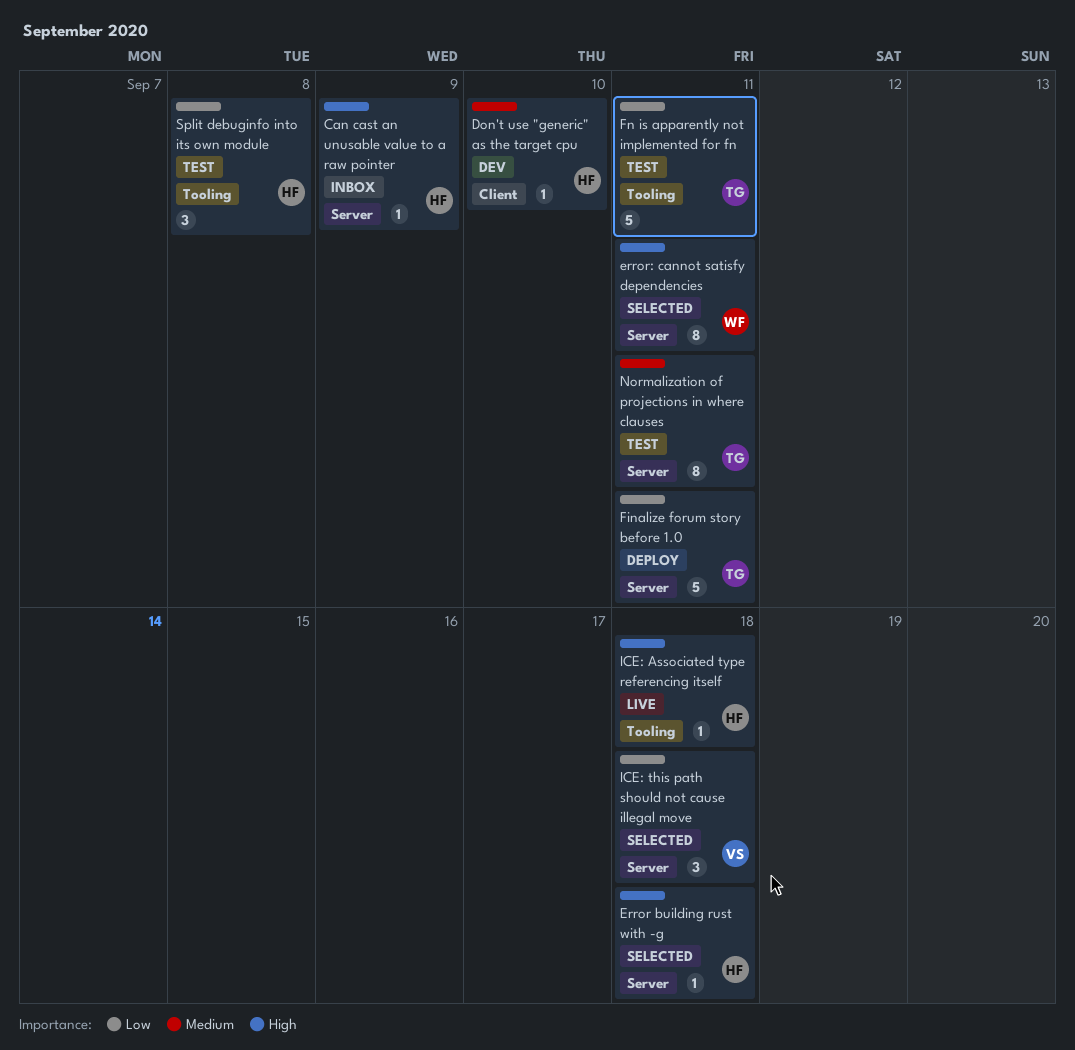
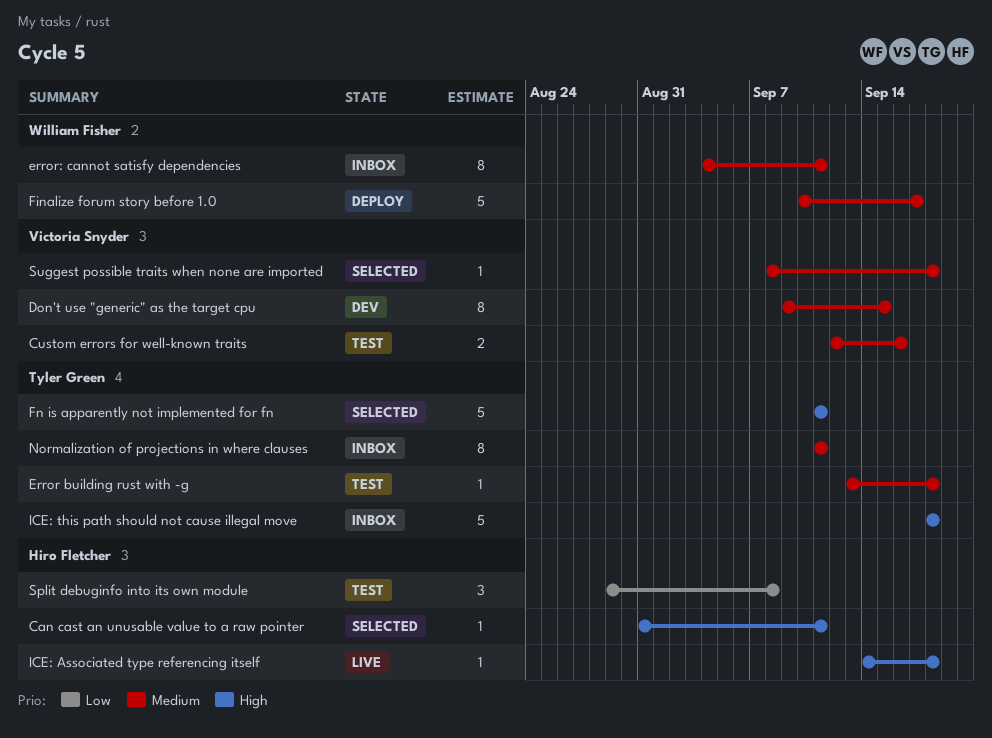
Can cast an unusable value to a raw pointer, status: Inbox -> Selected
Can cast an unusable value to a raw pointer, due: Sep 9 -> Sep 11
Custom errors for well-known traits: none -> present
Don't use "generic" as the target cpu, owner: Hiro Fletcher -> Victoria Snyder
Don't use "generic" as the target cpu, estimate: 1 -> 8
Don't use "generic" as the target cpu, due: Sep 10 -> Sep 15
Error building rust with -g, status: Selected -> Test
Error building rust with -g, owner: Hiro Fletcher -> Tyler Green
Error building rust with -g, priority: High -> Medium
error: cannot satisfy dependencies, status: Selected -> Inbox
error: cannot satisfy dependencies, priority: High -> Medium
Finalize forum story before 1.0, owner: Tyler Green -> William Fisher
Finalize forum story before 1.0, priority: Low -> Medium
Finalize forum story before 1.0, due: Sep 11 -> Sep 17
Fn is apparently not implemented for fn, status: Test -> Selected
Fn is apparently not implemented for fn, priority: Low -> High
ICE: this path should not cause illegal move, status: Selected -> Inbox
ICE: this path should not cause illegal move, owner: Victoria Snyder -> Tyler Green
ICE: this path should not cause illegal move, priority: Low -> High
ICE: this path should not cause illegal move, estimate: 3 -> 5
Normalization of projections in where clauses, status: Test -> Inbox
Suggest possible traits when none are imported: none -> present

